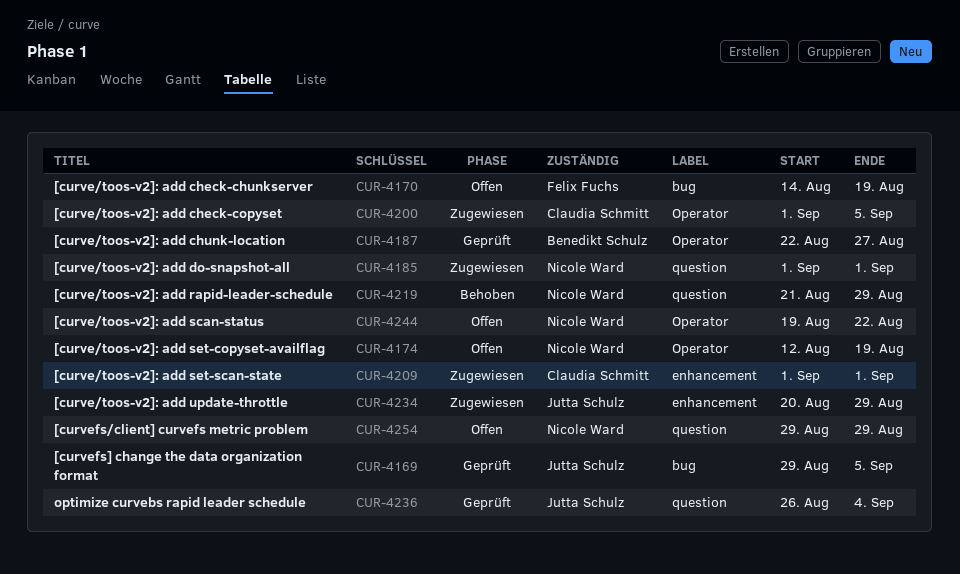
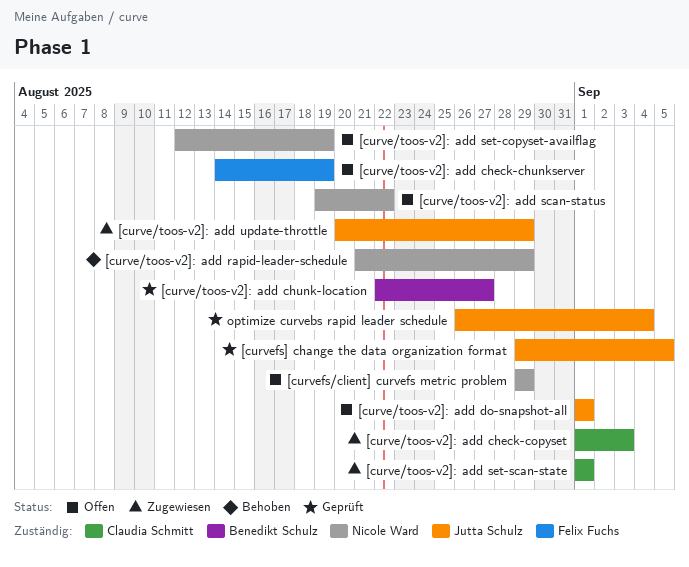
[curve/toos-v2]: add check-copyset, due: Sep 5 -> Sep 3
[curve/toos-v2]: add do-snapshot-all, status: Zugewiesen -> Offen
[curve/toos-v2]: add do-snapshot-all, owner: Nicole Ward -> Jutta Schulz

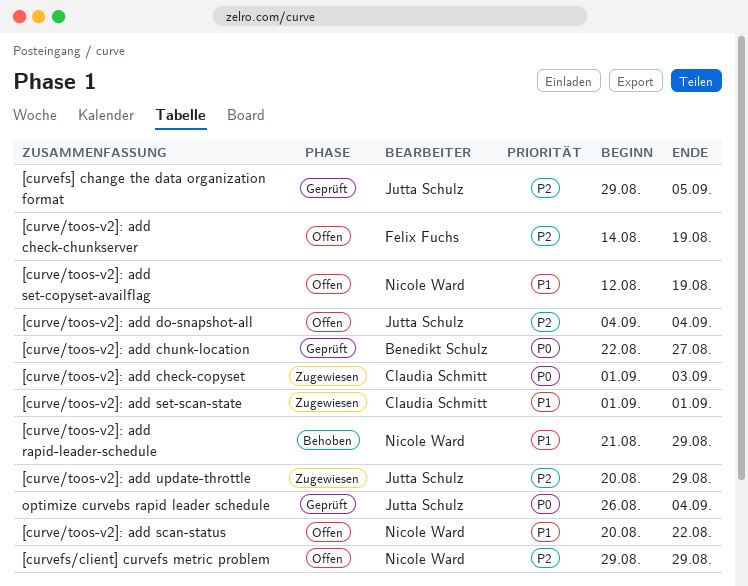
[curve/toos-v2]: add do-snapshot-all, start: Sep 1 -> Sep 4
[curve/toos-v2]: add do-snapshot-all, due: Sep 1 -> Sep 4
[curve/toos-v2]: add scan-status, start: Aug 19 -> Aug 20

